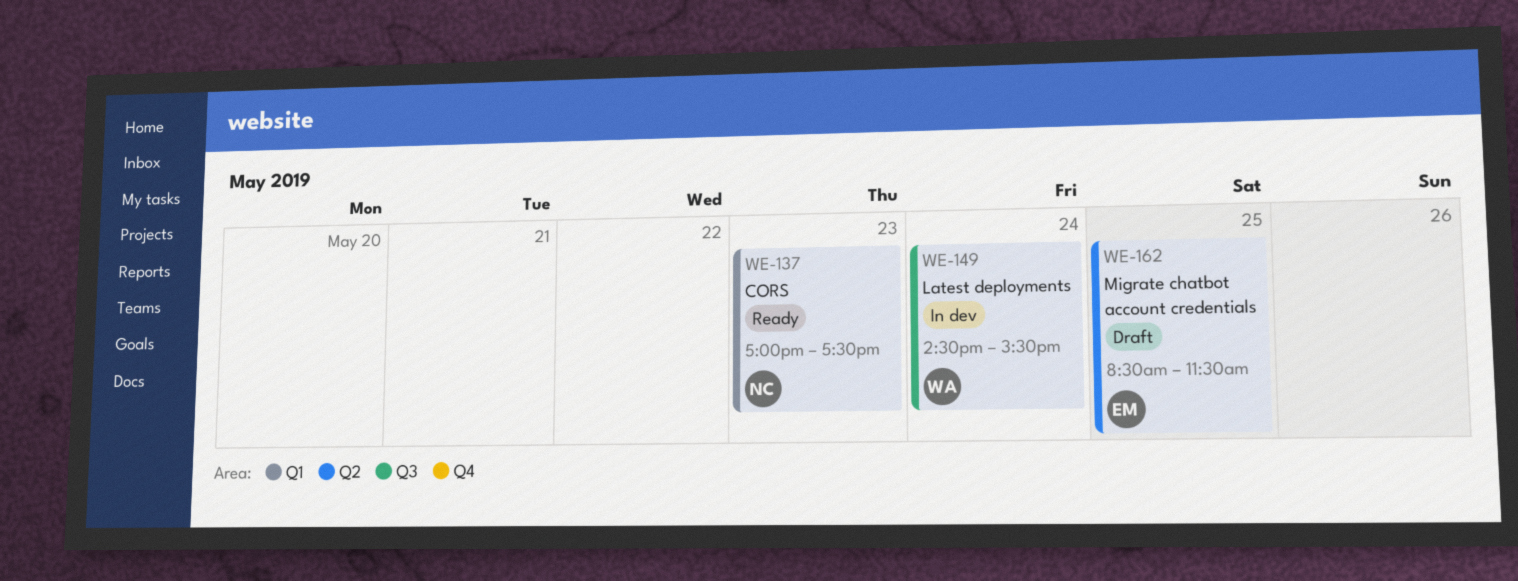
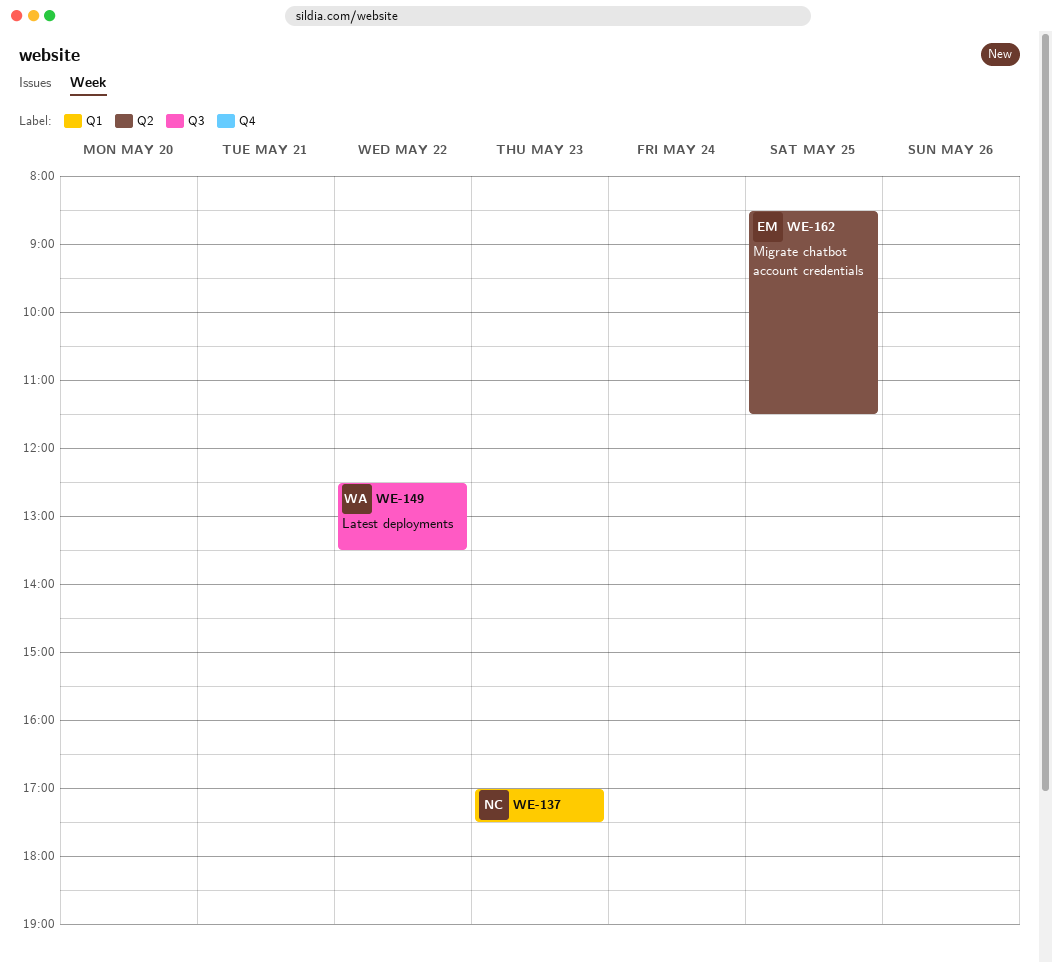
WE-149, day: May 24 -> May 22
WE-149, begins: 14:30 -> 12:30
WE-149, ends: 15:30 -> 13:30

